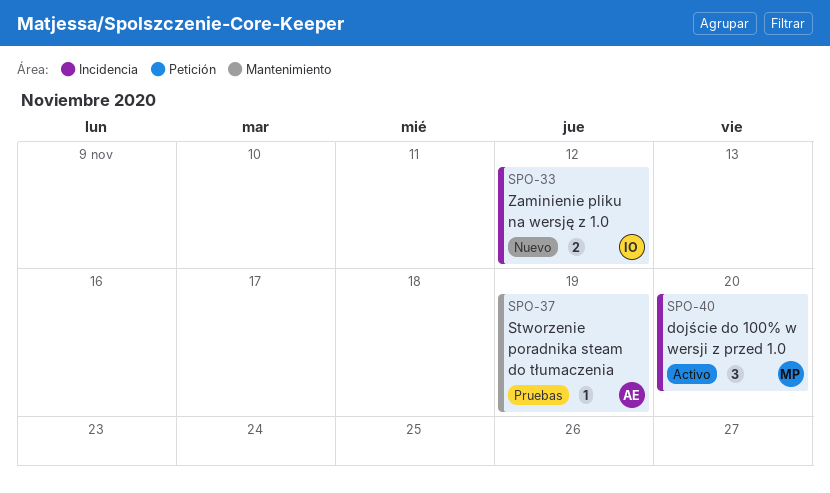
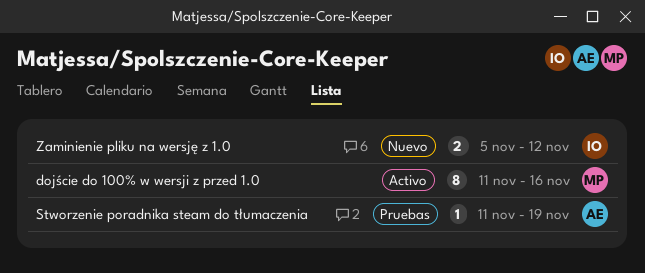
dojście do 100% w wersji z przed 1.0, estimate: 3 -> 8
dojście do 100% w wersji z przed 1.0, due: Nov 20 -> Nov 16

